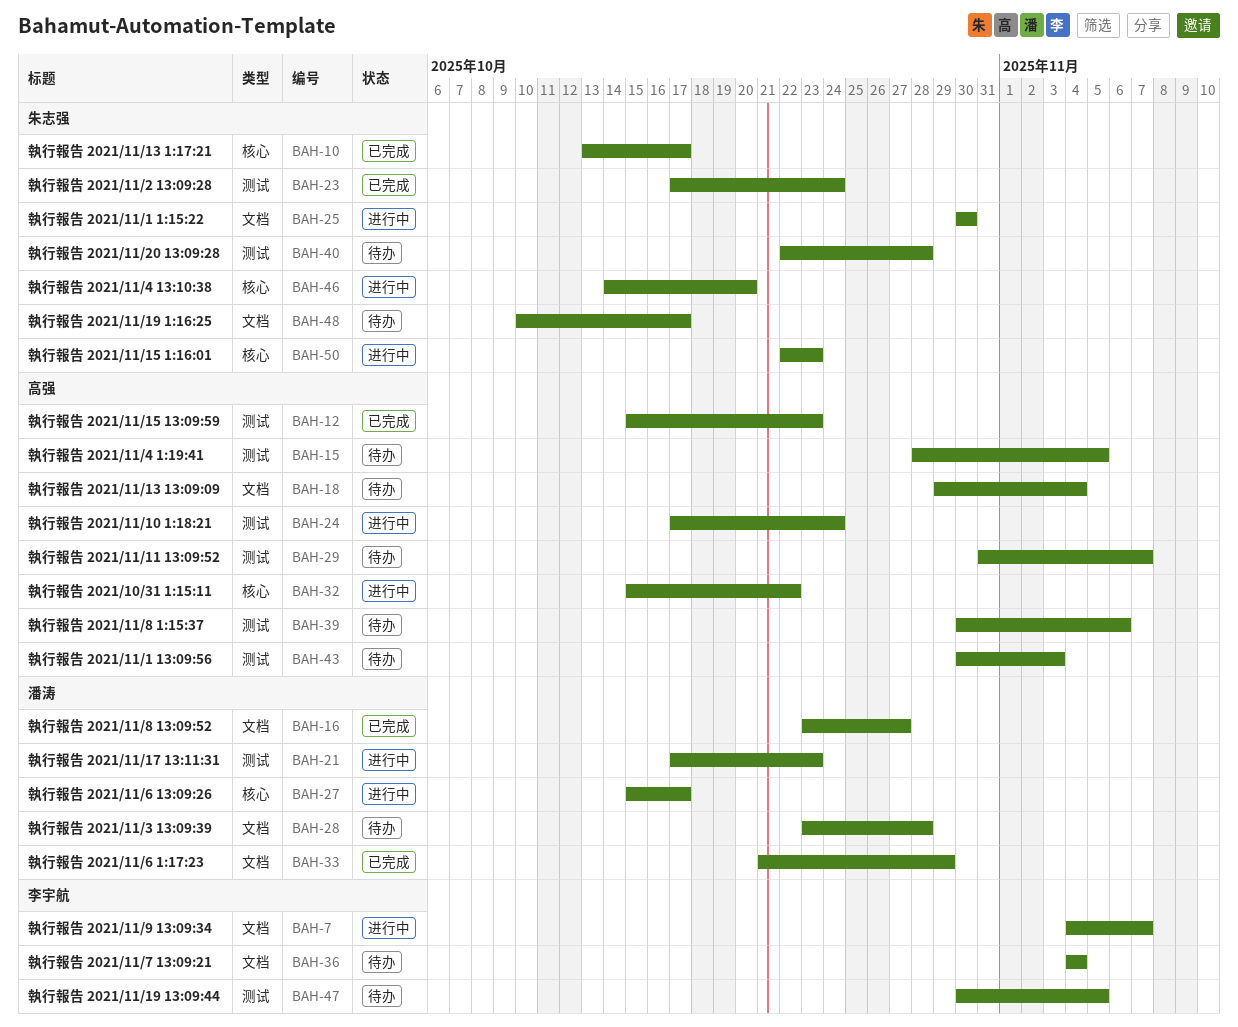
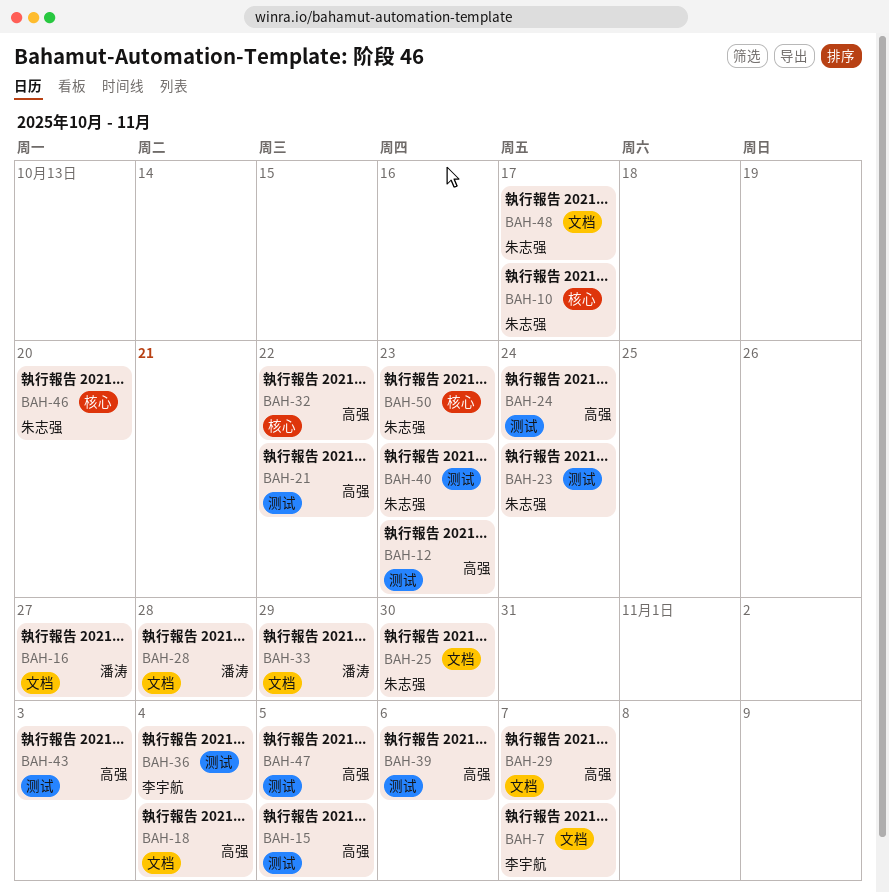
BAH-21, owner: 潘涛 -> 高强
BAH-21, due: Oct 23 -> Oct 22
BAH-27: present -> none
BAH-29, label: 测试 -> 文档
BAH-36, label: 文档 -> 测试
BAH-40, due: Oct 28 -> Oct 23
BAH-47, owner: 李宇航 -> 高强

